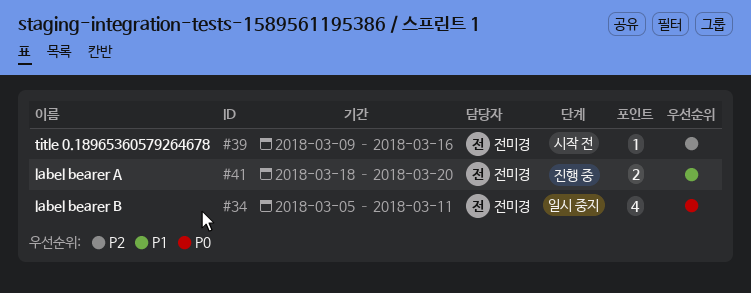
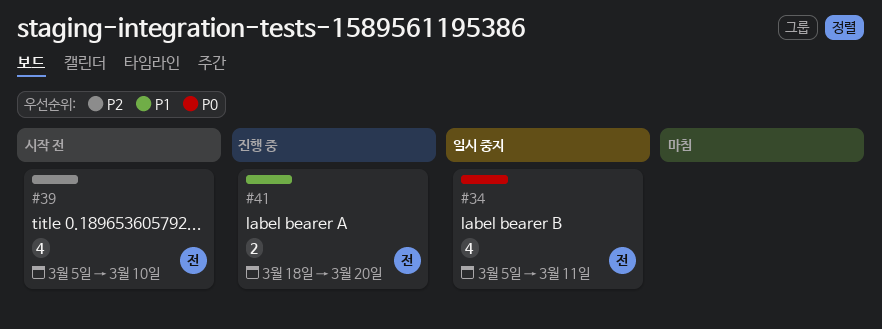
#39, estimate: 1 -> 4
#39, start: Mar 9 -> Mar 5
#39, due: Mar 16 -> Mar 10

